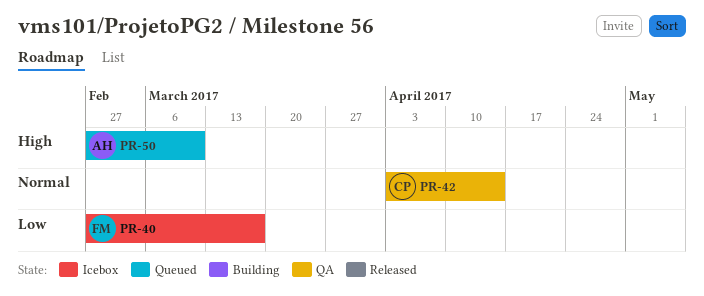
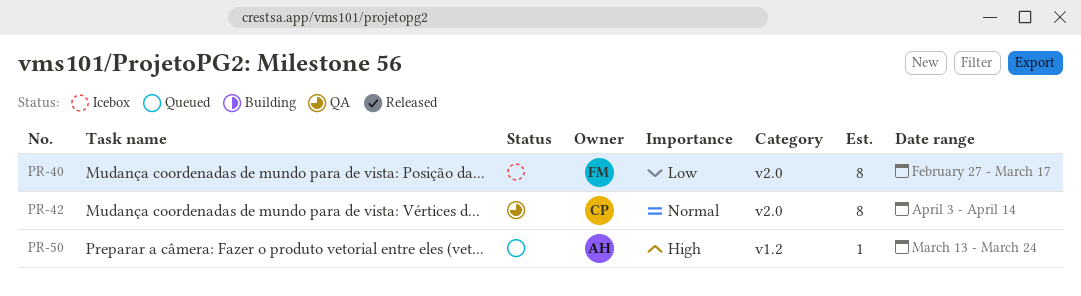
PR-50, start: Feb 27 -> Mar 13
PR-50, due: Mar 10 -> Mar 24

